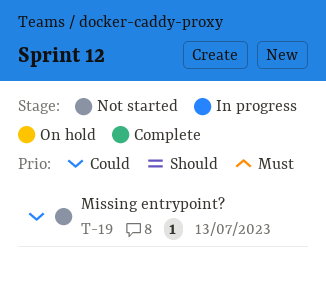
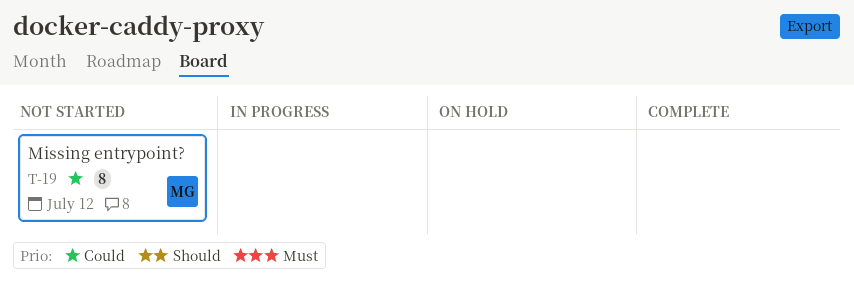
T-19, estimate: 1 -> 8
T-19, due: Jul 13 -> Jul 12

